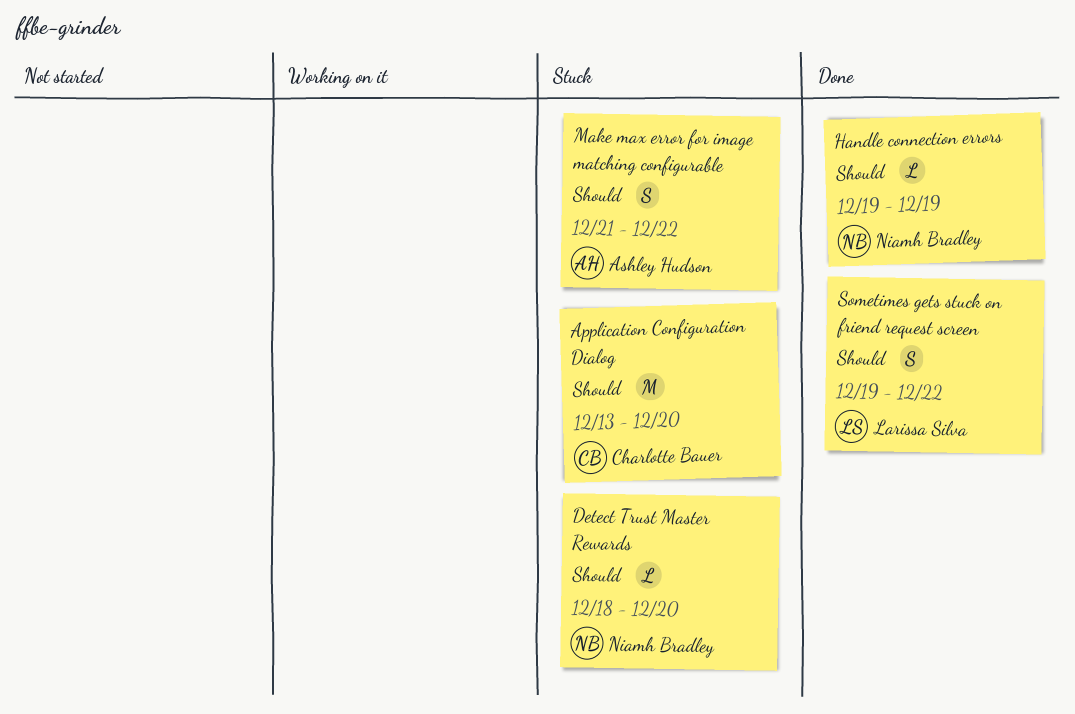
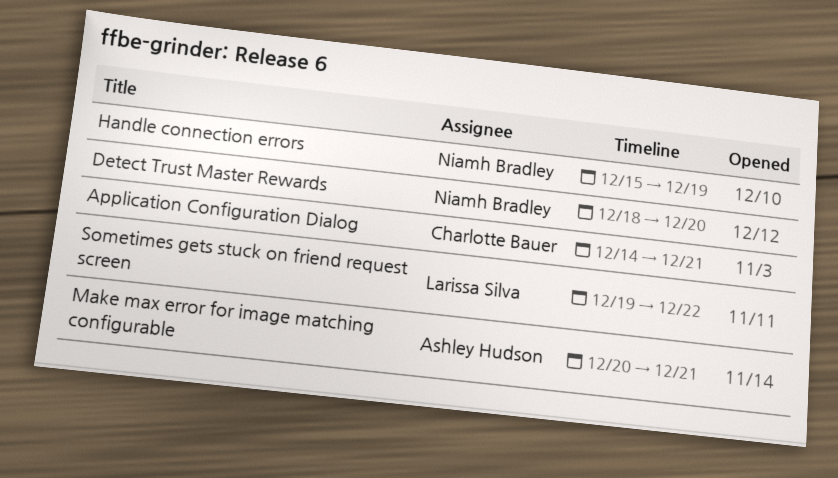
Application Configuration Dialog, start: Dec 13 -> Dec 14
Application Configuration Dialog, due: Dec 20 -> Dec 21
Handle connection errors, start: Dec 19 -> Dec 15
Make max error for image matching configurable, start: Dec 21 -> Dec 20
Make max error for image matching configurable, due: Dec 22 -> Dec 21

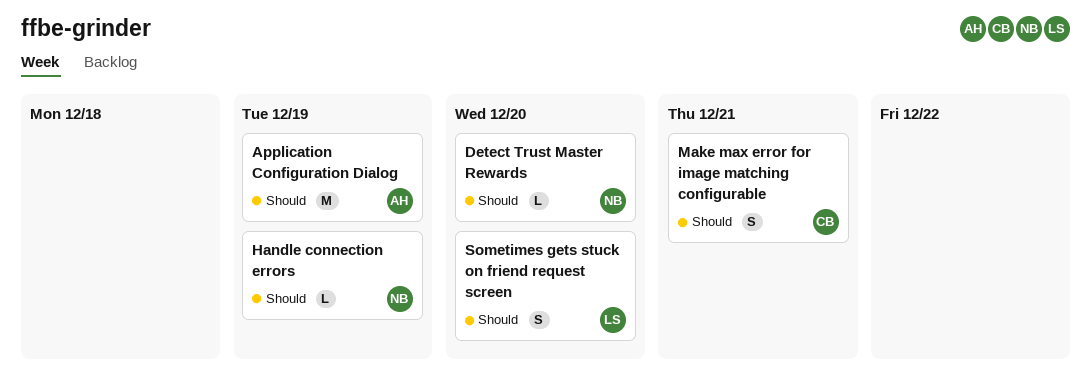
Application Configuration Dialog, owner: Charlotte Bauer -> Ashley Hudson
Application Configuration Dialog, due: Dec 21 -> Dec 19
Make max error for image matching configurable, owner: Ashley Hudson -> Charlotte Bauer
Sometimes gets stuck on friend request screen, due: Dec 22 -> Dec 20

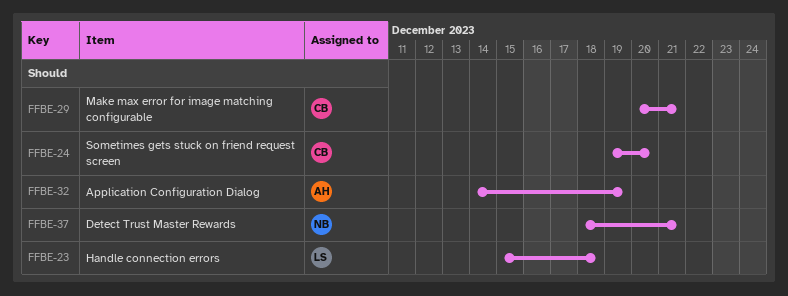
Detect Trust Master Rewards, due: Dec 20 -> Dec 21
Handle connection errors, owner: NB -> LS
Handle connection errors, due: Dec 19 -> Dec 18
Sometimes gets stuck on friend request screen, owner: LS -> CB

